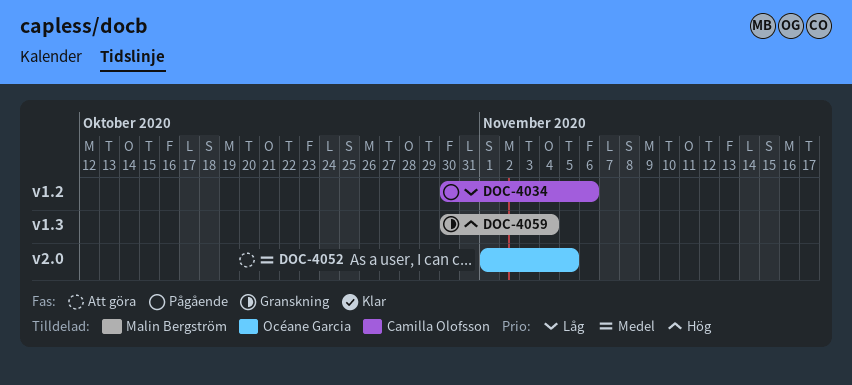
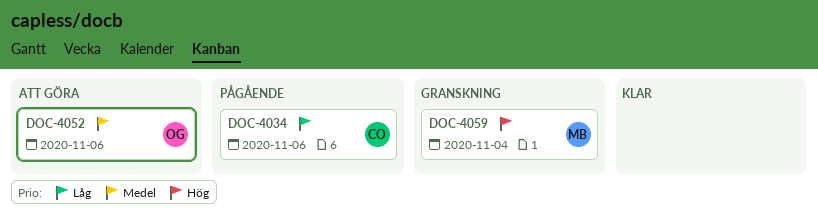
DOC-4052, due: Nov 5 -> Nov 6

